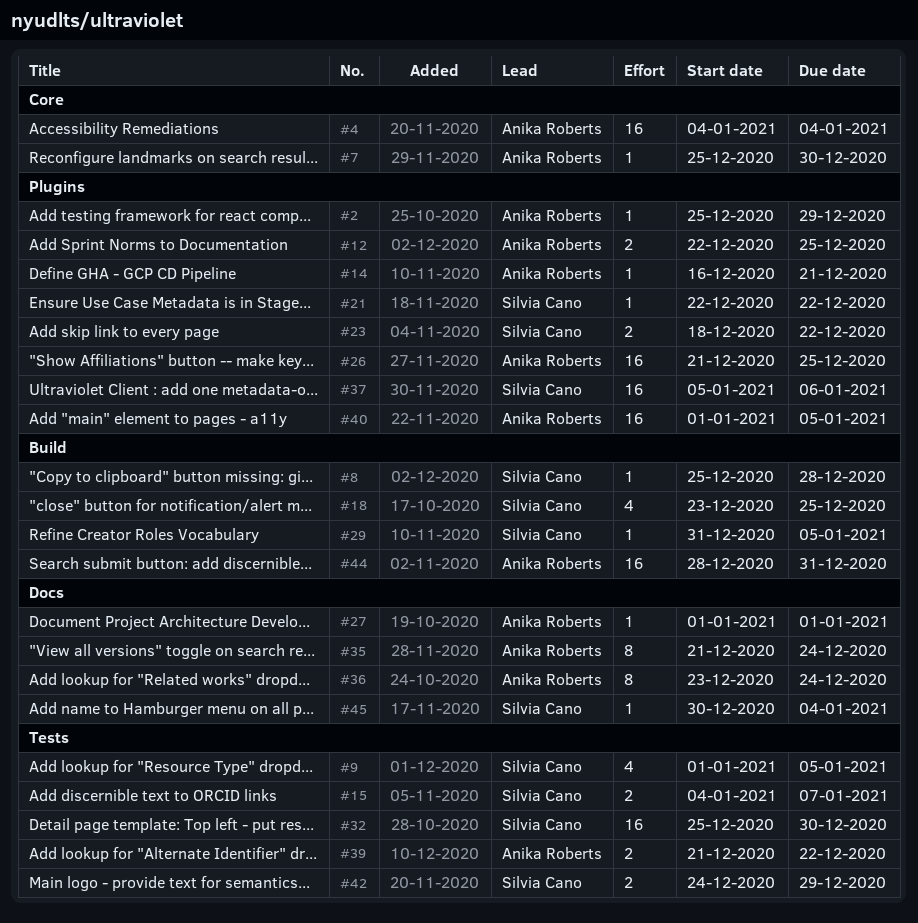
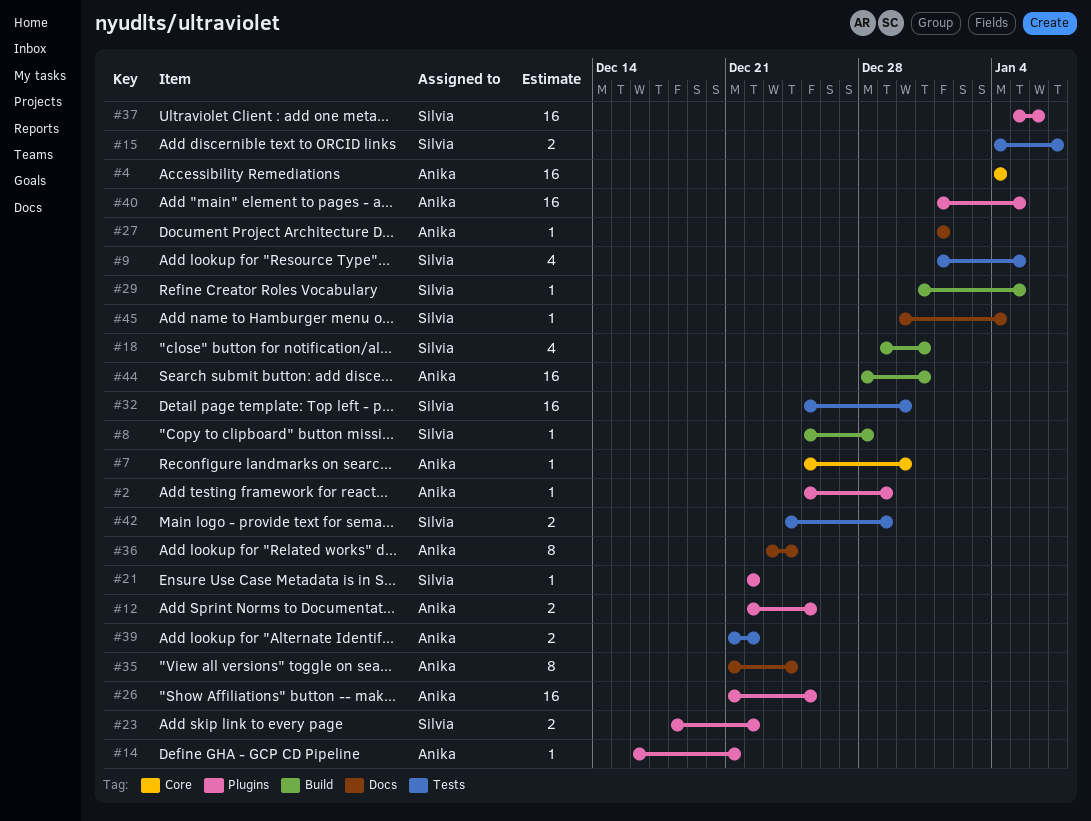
#18, start: Dec 23 -> Dec 29
#18, due: Dec 25 -> Dec 31

